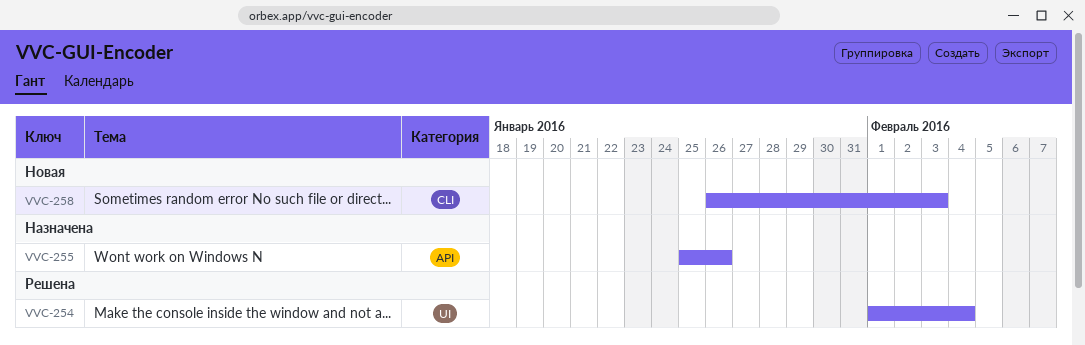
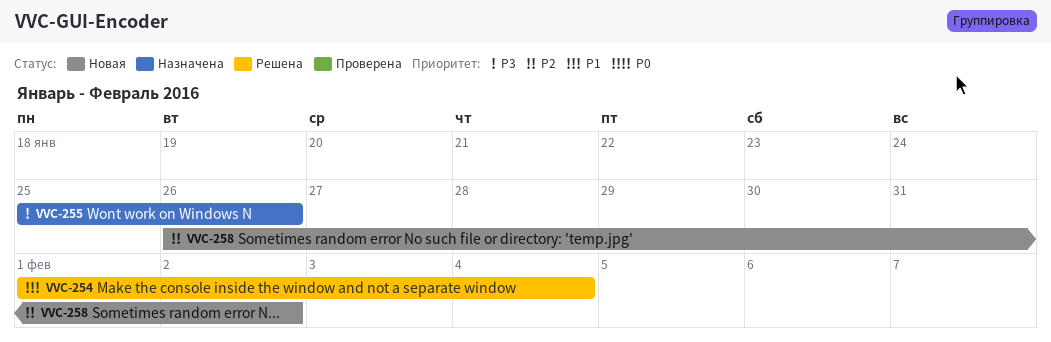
VVC-258, due: Feb 3 -> Feb 2

